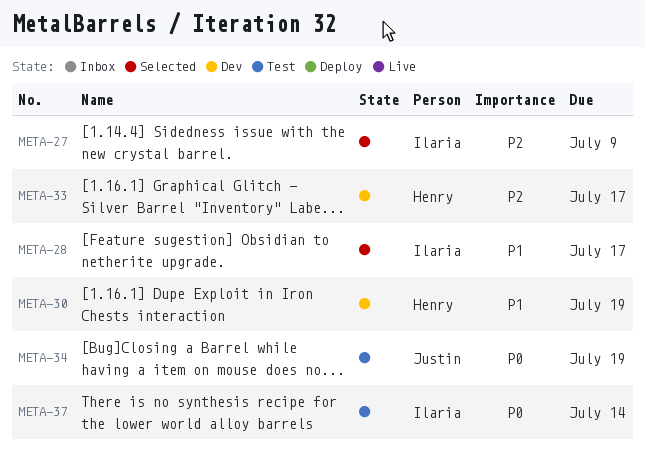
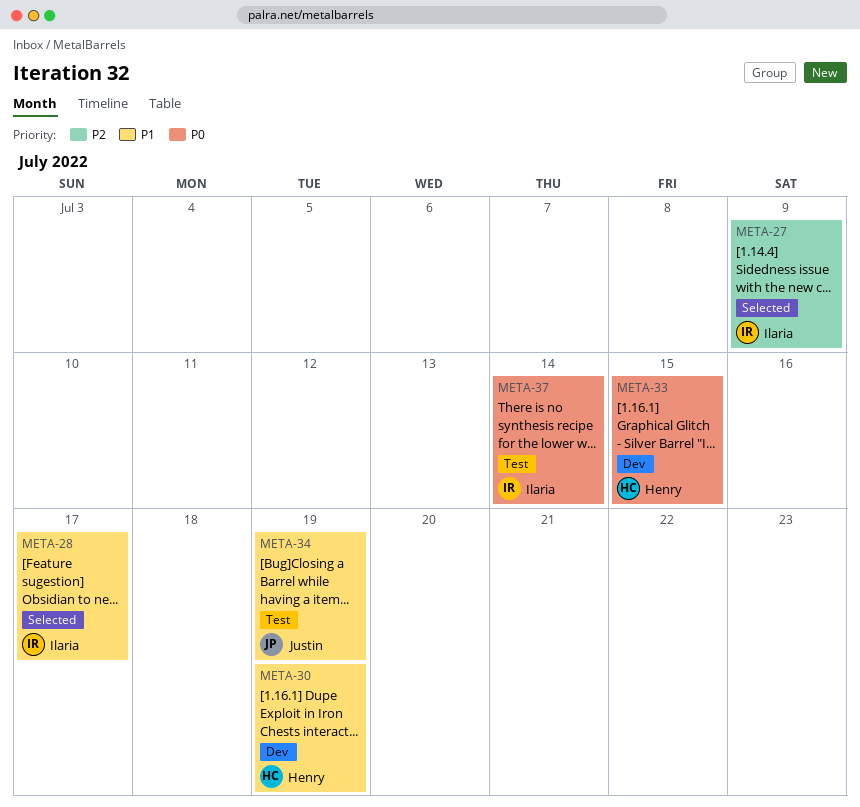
META-33, priority: P2 -> P0
META-33, due: Jul 17 -> Jul 15
META-34, priority: P0 -> P1

